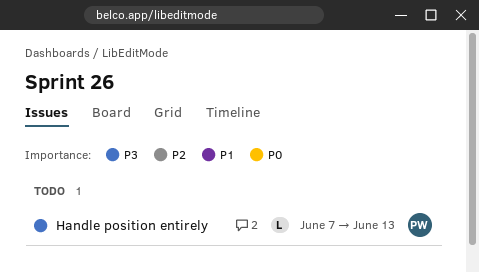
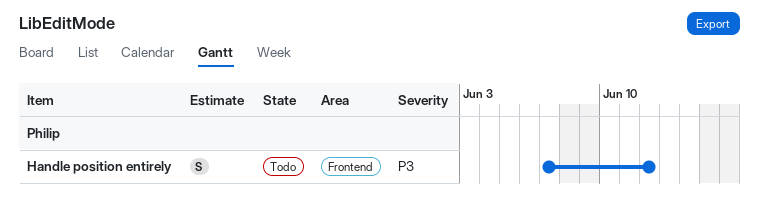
Handle position entirely, estimate: L -> S
Handle position entirely, due: Jun 13 -> Jun 12

